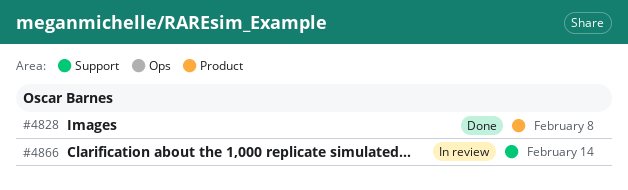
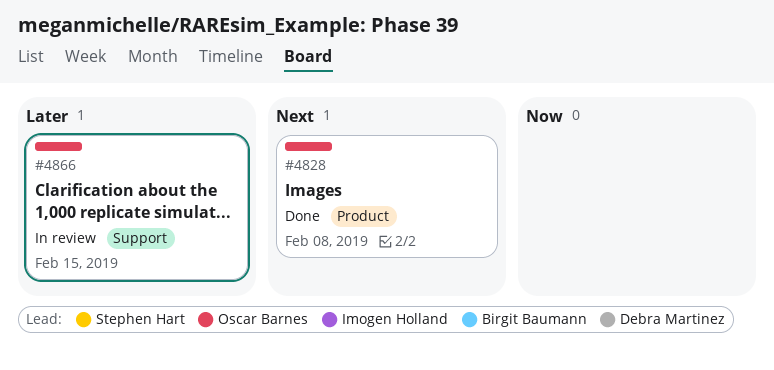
#4866, due: Feb 14 -> Feb 15

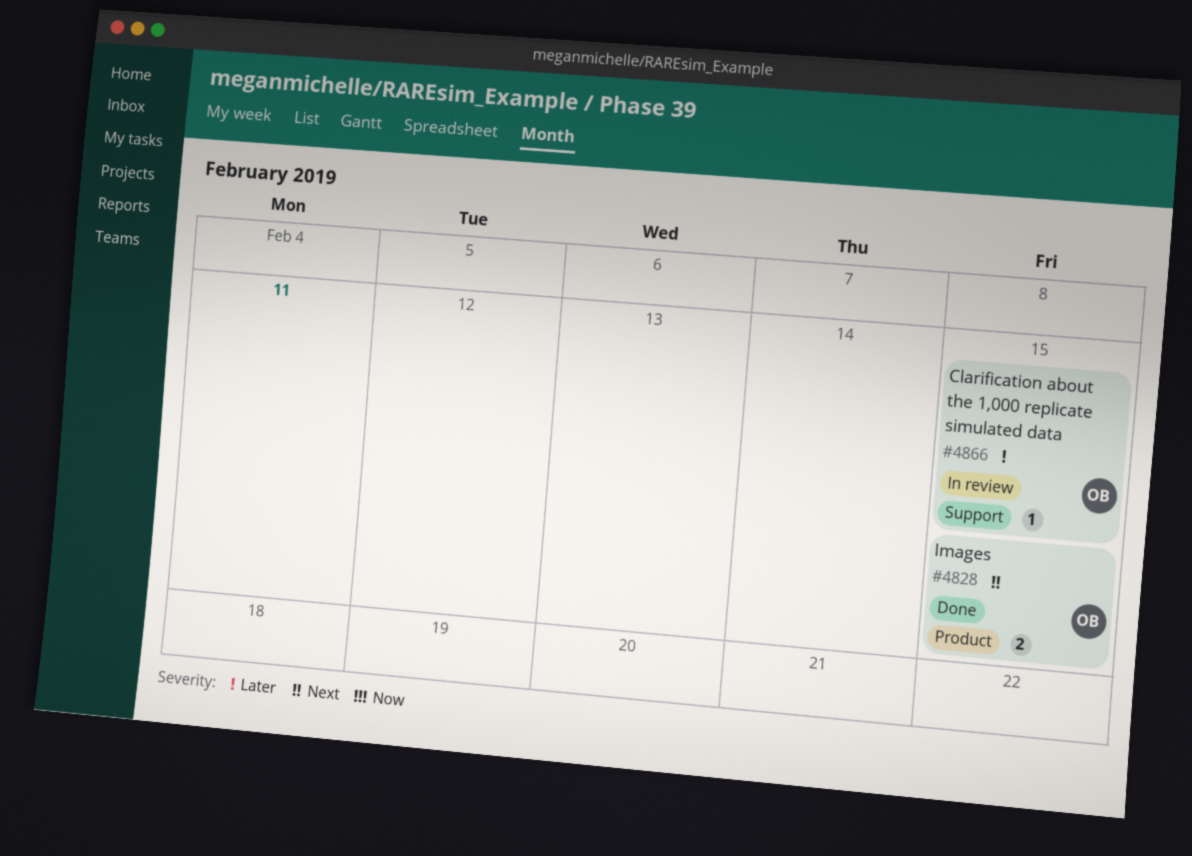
#4828, due: Feb 8 -> Feb 15

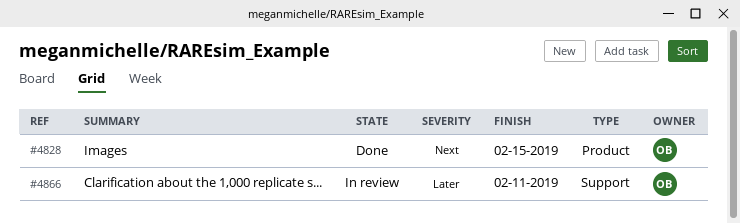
#4866, due: Feb 15 -> Feb 11

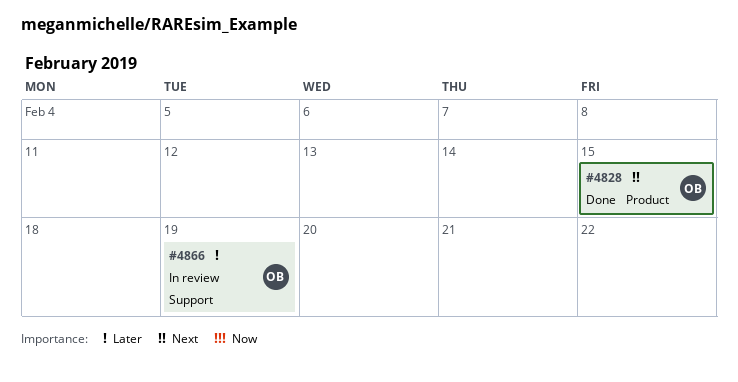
#4866, due: Feb 11 -> Feb 19

